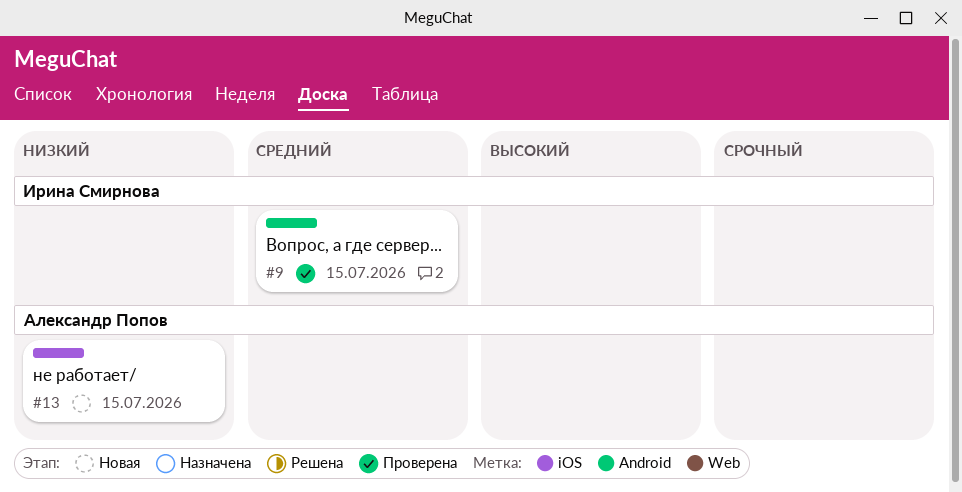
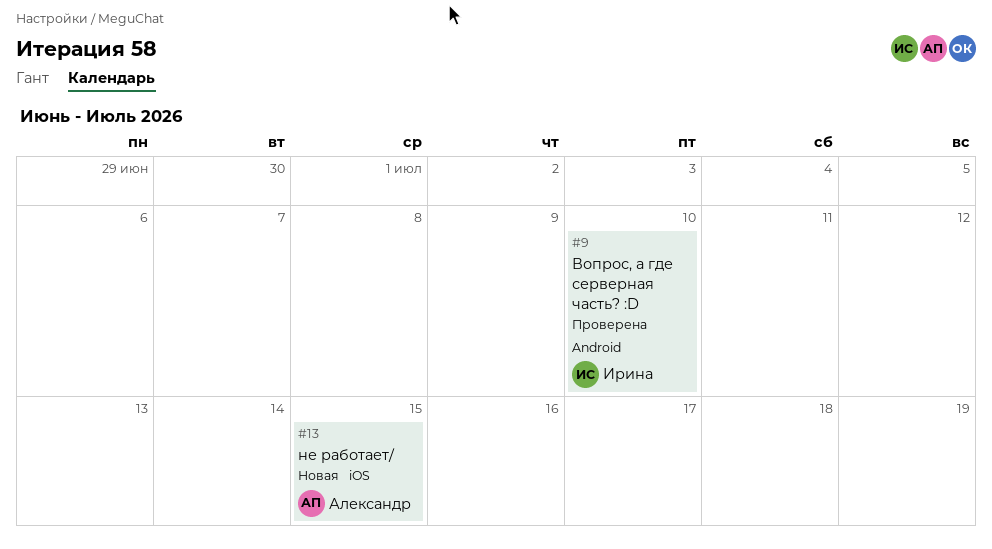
#9, due: Jul 15 -> Jul 10

